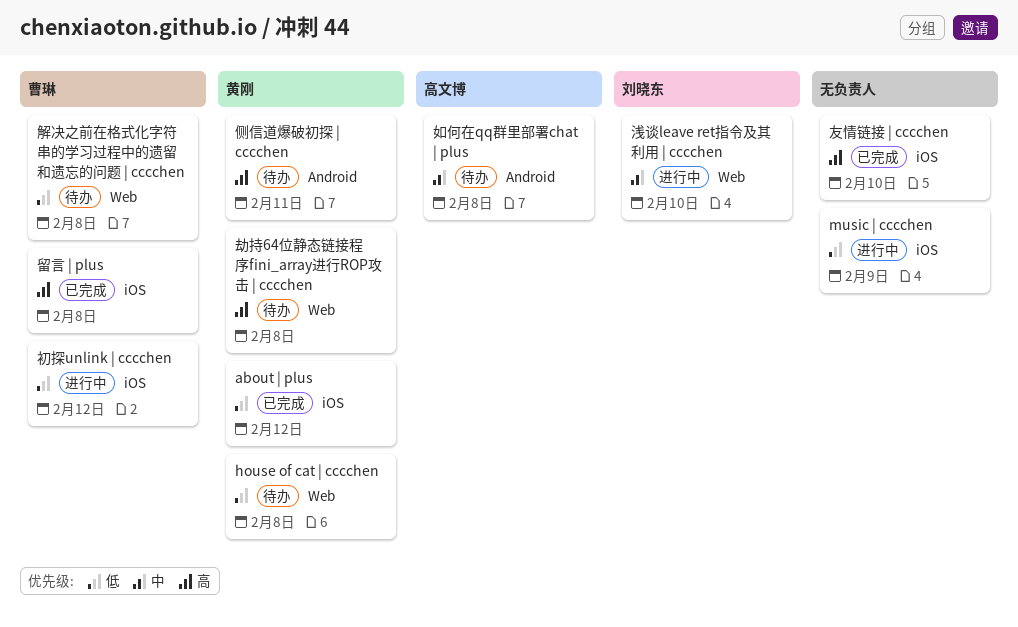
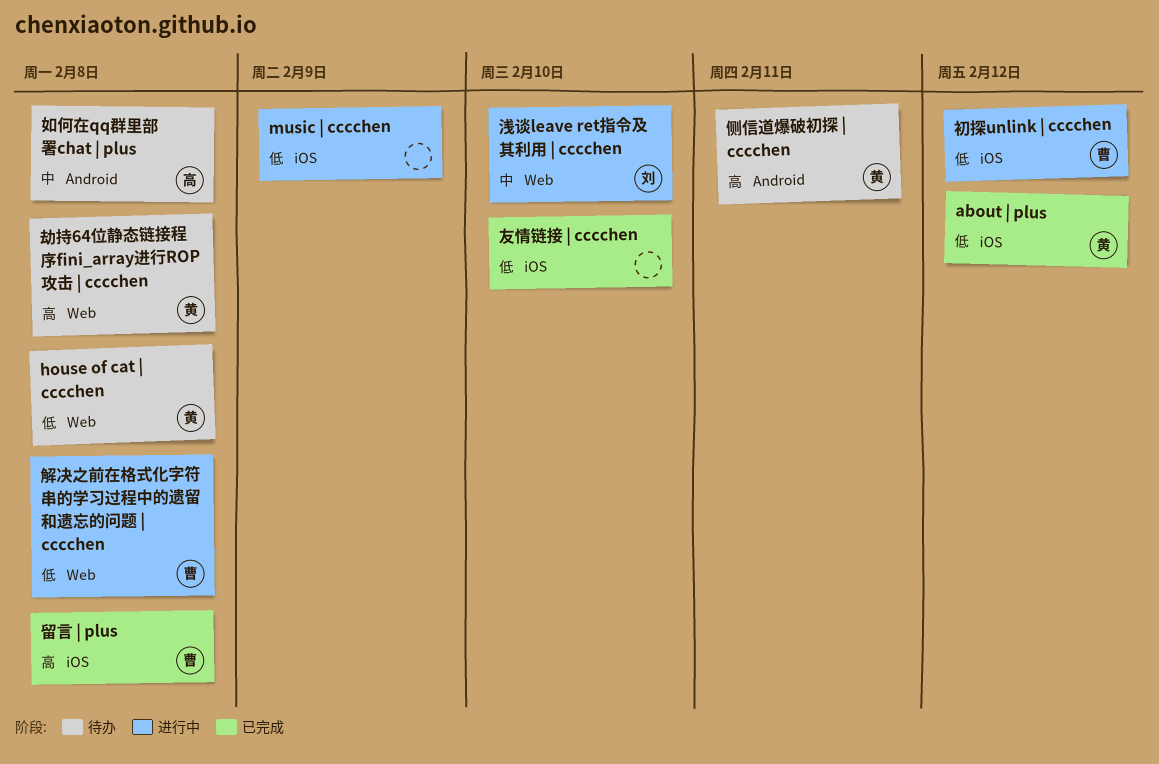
友情链接 | cccchen, priority: 高 -> 低
解决之前在格式化字符串的学习过程中的遗留和遗忘的问题 | cccchen, status: 待办 -> 进行中

